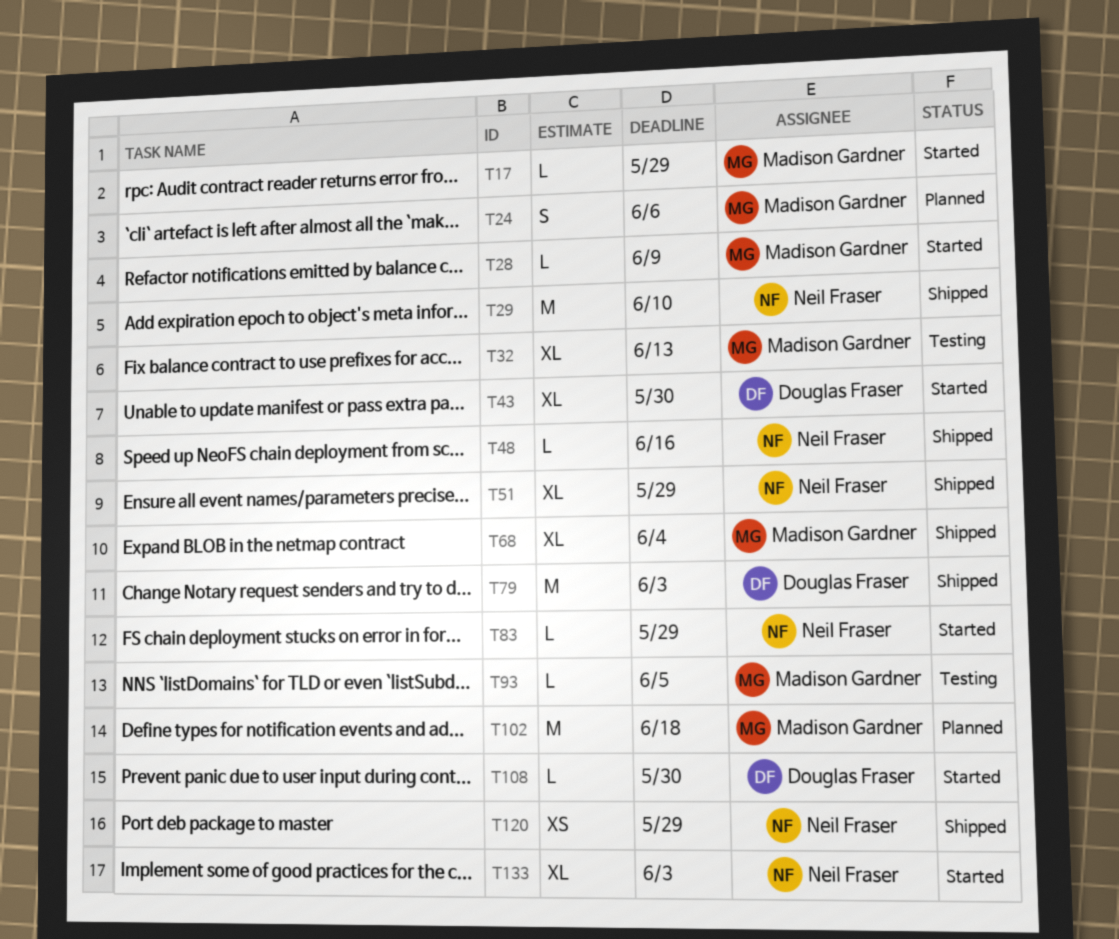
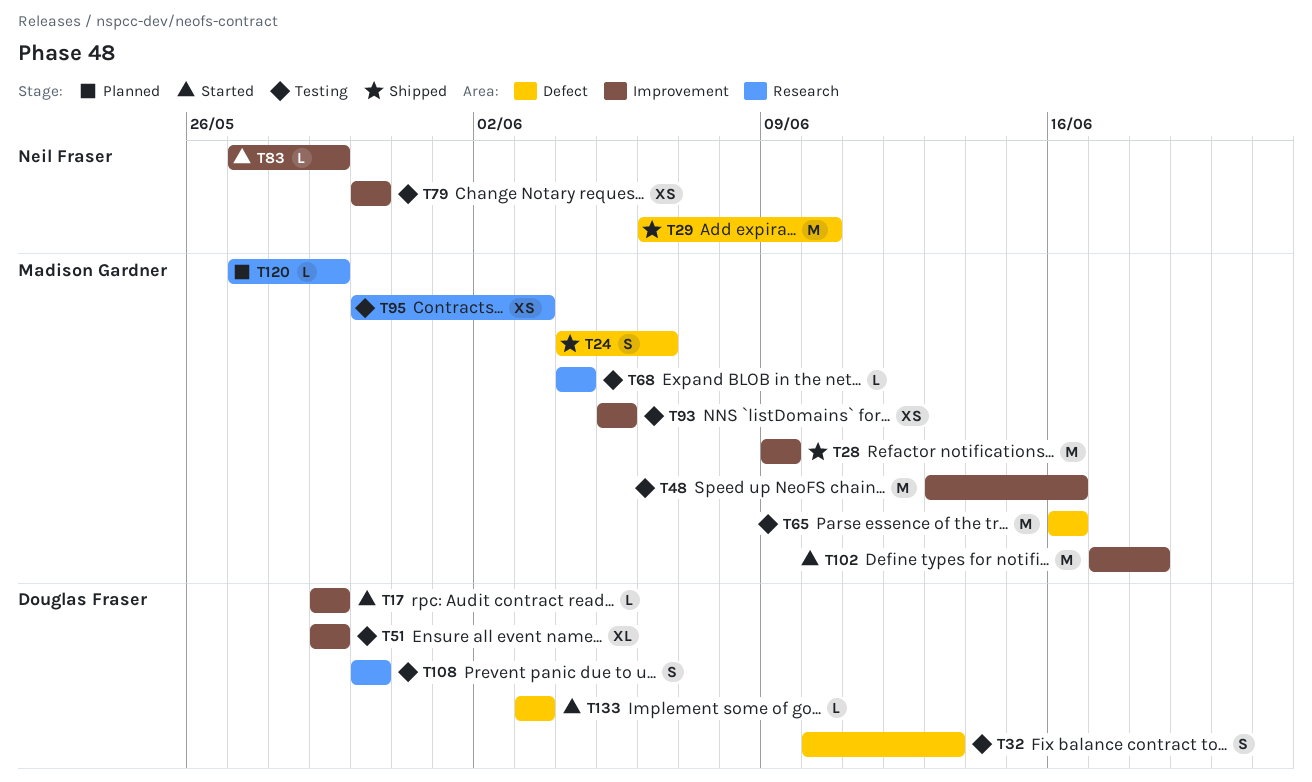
T17, owner: Madison Gardner -> Douglas Fraser
T24, status: Planned -> Shipped
T28, status: Started -> Shipped
T28, estimate: L -> M
T32, owner: Madison Gardner -> Douglas Fraser
T32, estimate: XL -> S
T43: present -> none
T48, status: Shipped -> Testing
T48, owner: Neil Fraser -> Madison Gardner
T48, estimate: L -> M
T51, status: Shipped -> Testing
T51, owner: Neil Fraser -> Douglas Fraser
T65: none -> present
T68, status: Shipped -> Testing
T68, estimate: XL -> L
T79, status: Shipped -> Testing
T79, owner: Douglas Fraser -> Neil Fraser
T79, estimate: M -> XS
T79, due: Jun 3 -> May 30
T93, estimate: L -> XS
T95: none -> present
T102, status: Planned -> Started
T108, status: Started -> Testing
T108, estimate: L -> S
T120, status: Shipped -> Planned
T120, owner: Neil Fraser -> Madison Gardner
T120, estimate: XS -> L
T133, owner: Neil Fraser -> Douglas Fraser
T133, estimate: XL -> L

